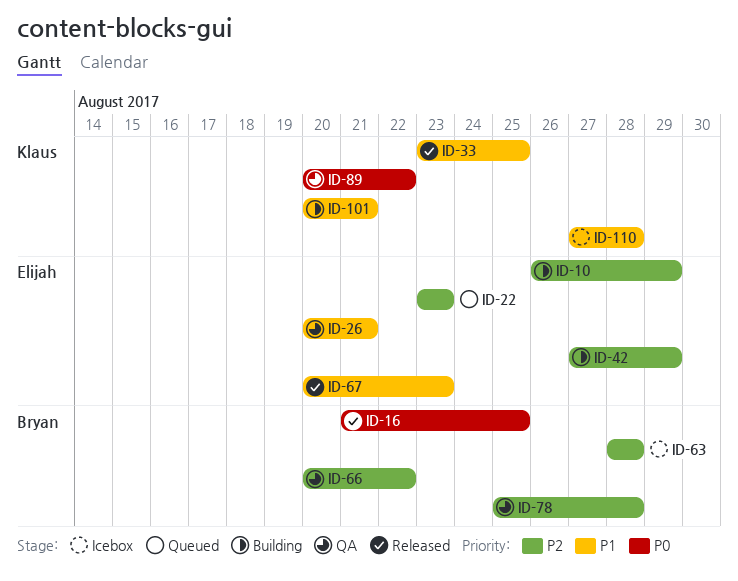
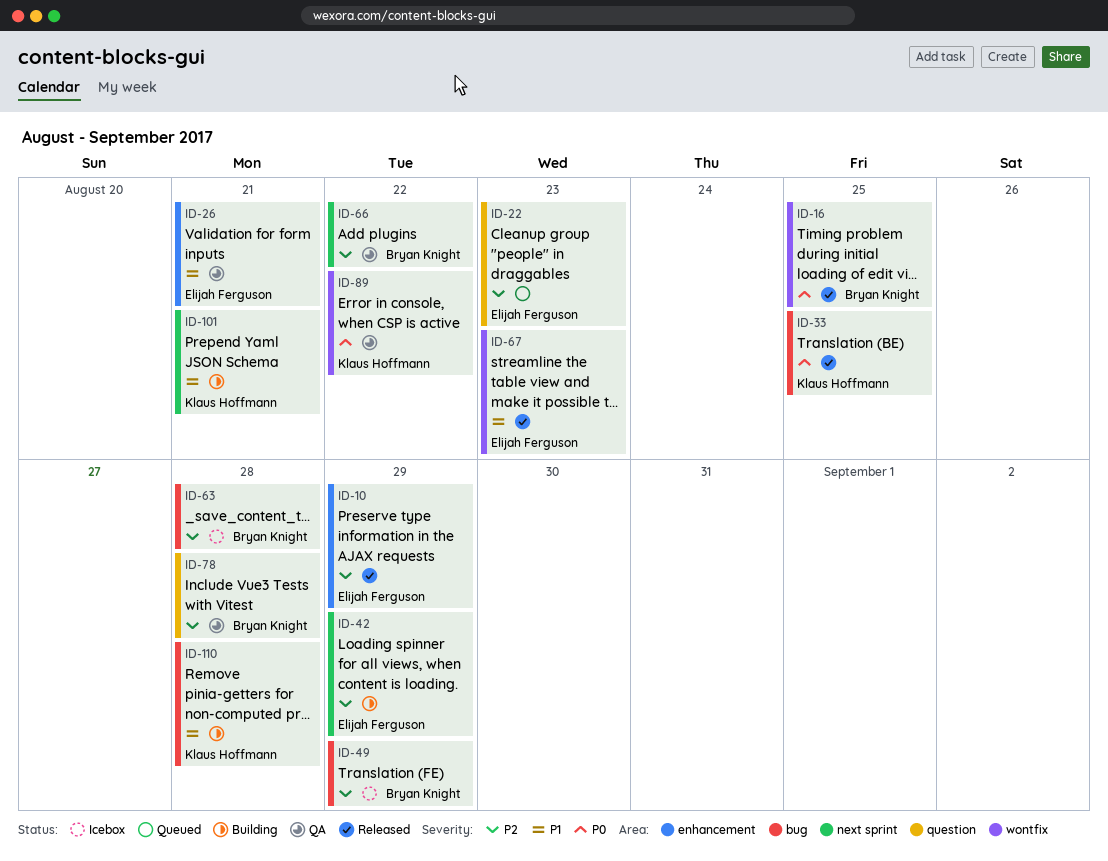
ID-10, status: Building -> Released
ID-33, priority: P1 -> P0
ID-49: none -> present
ID-110, status: Icebox -> Building

